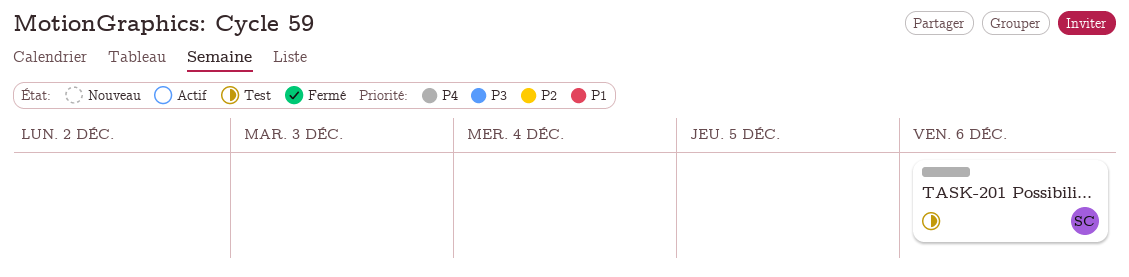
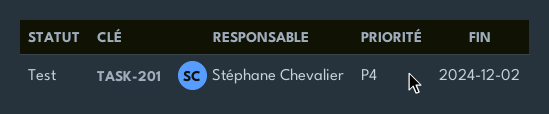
TASK-201, due: Dec 6 -> Dec 2

